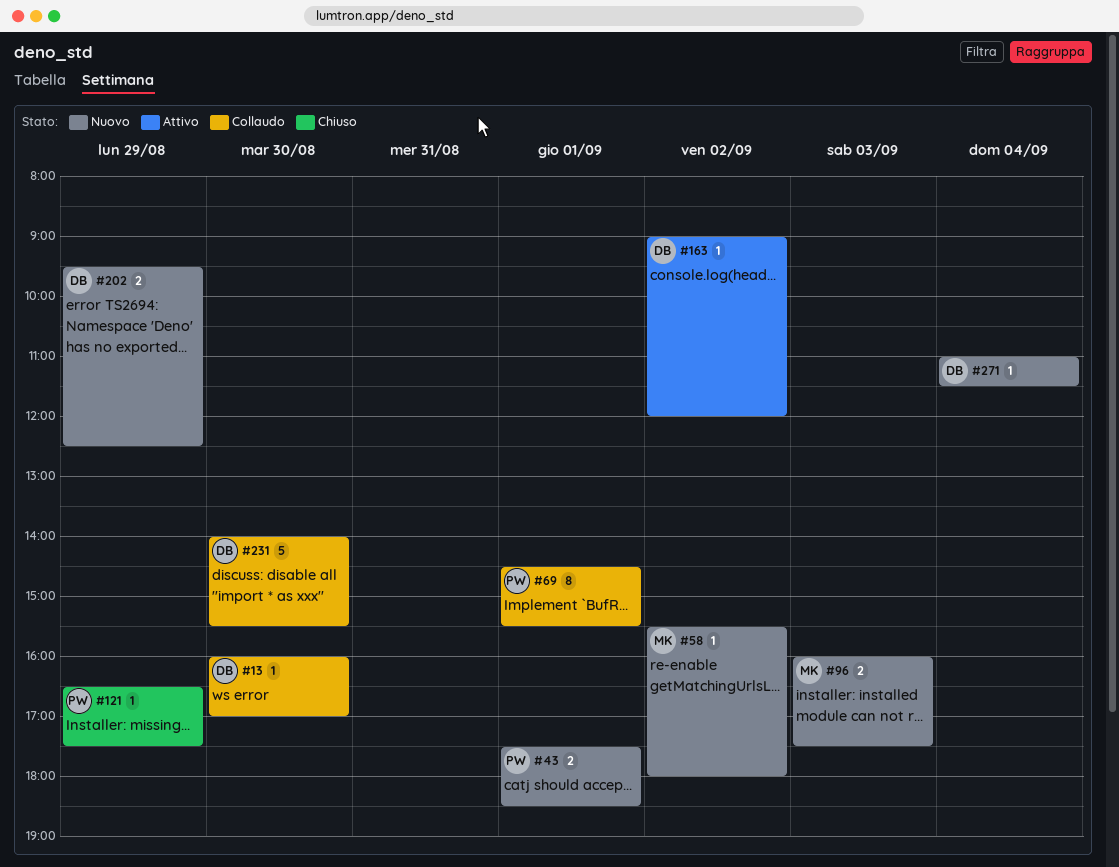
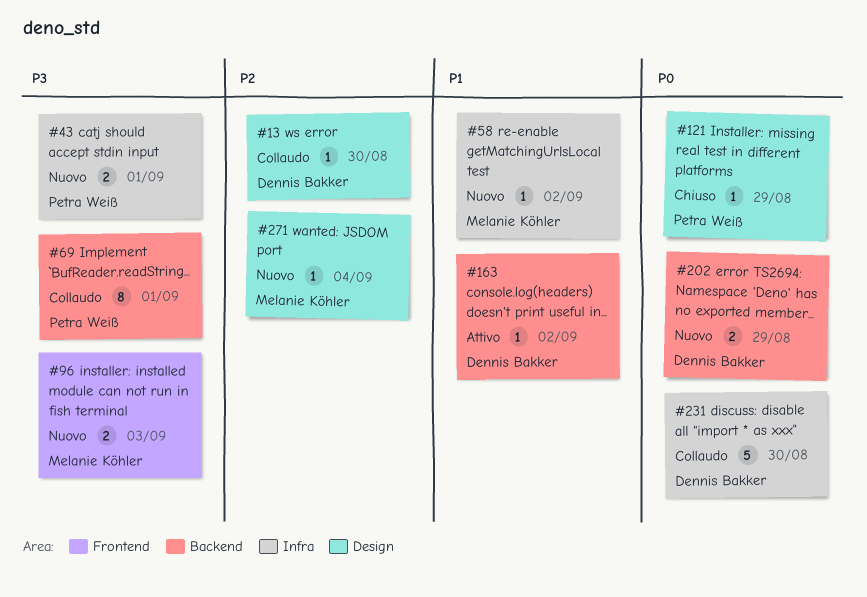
#271, owner: Dennis Bakker -> Melanie Köhler

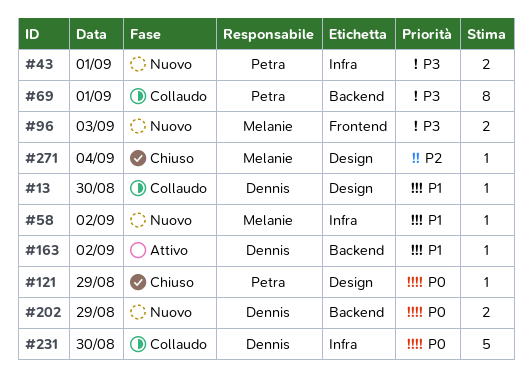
#13, priority: P2 -> P1
#271, status: Nuovo -> Chiuso

